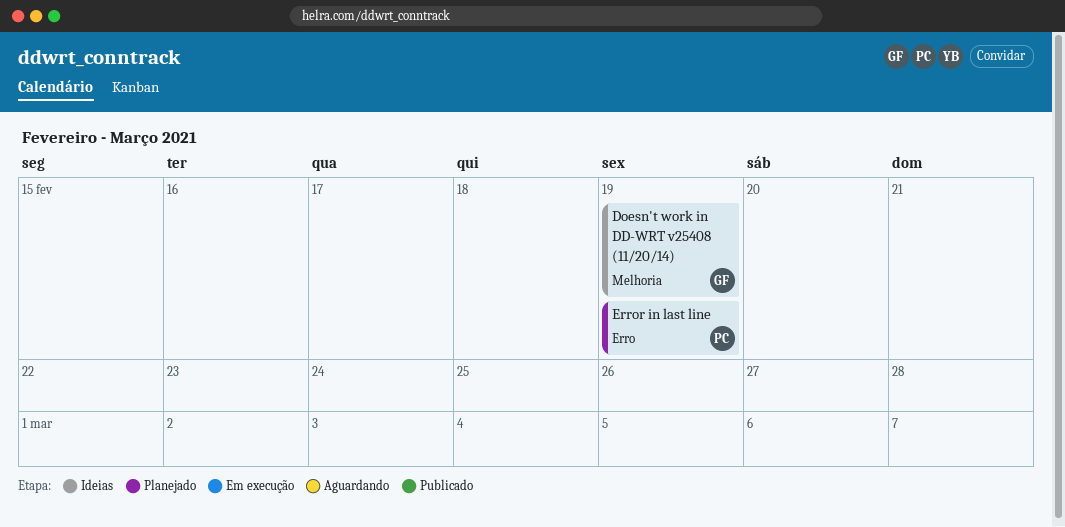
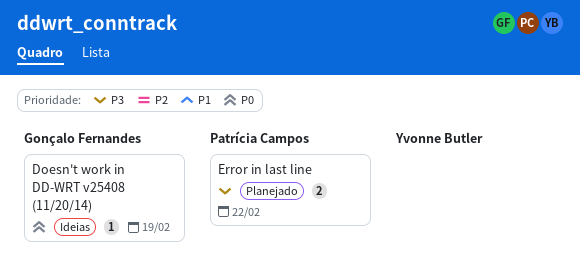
Error in last line, due: Feb 19 -> Feb 22

